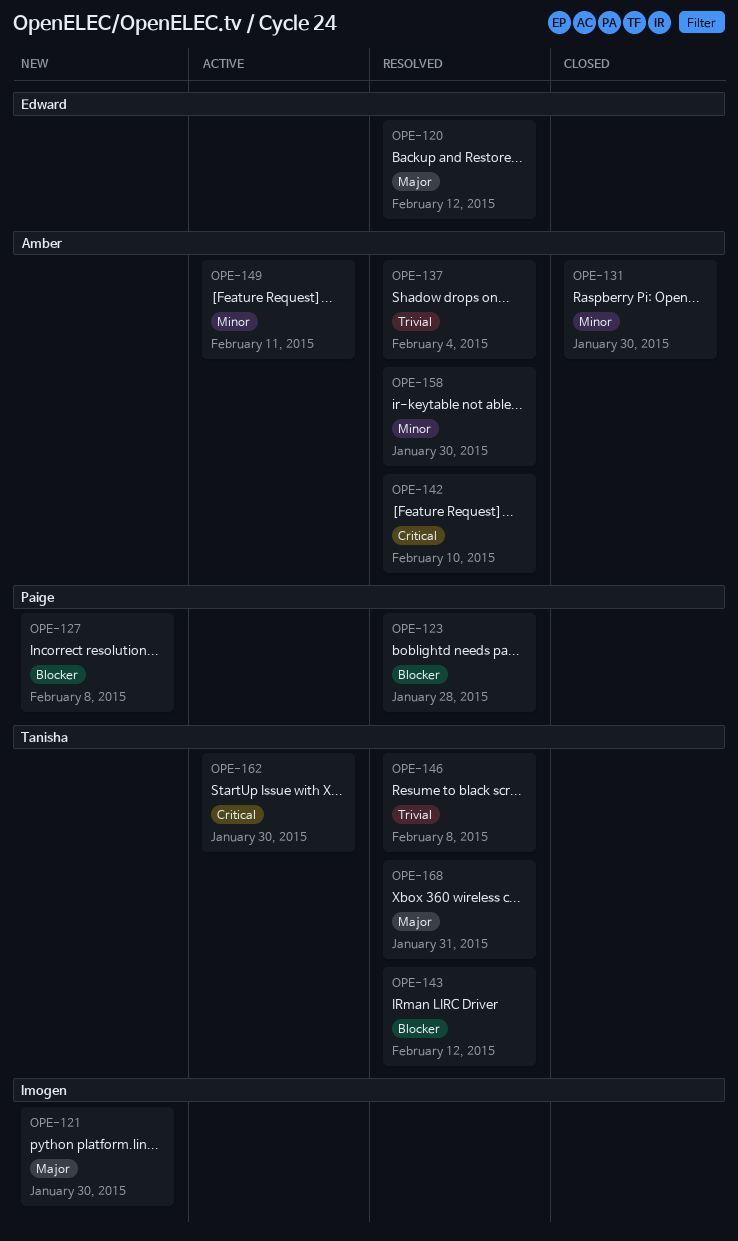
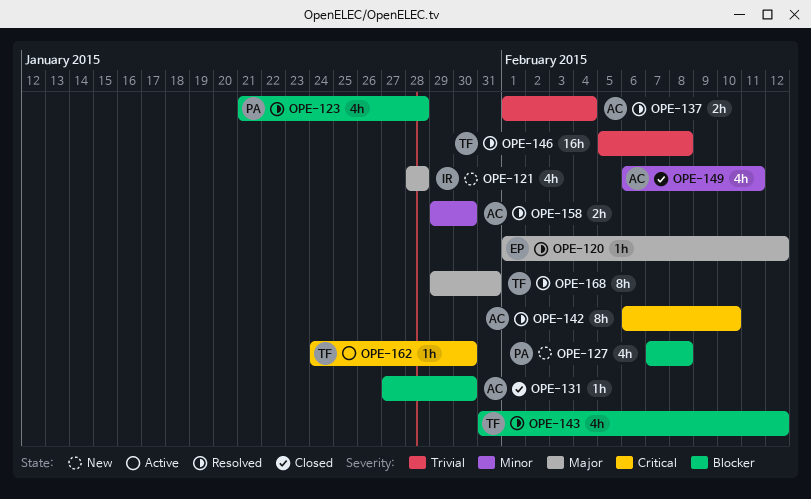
OPE-121, due: Jan 30 -> Jan 28
OPE-131, priority: Minor -> Blocker
OPE-149, status: Active -> Closed

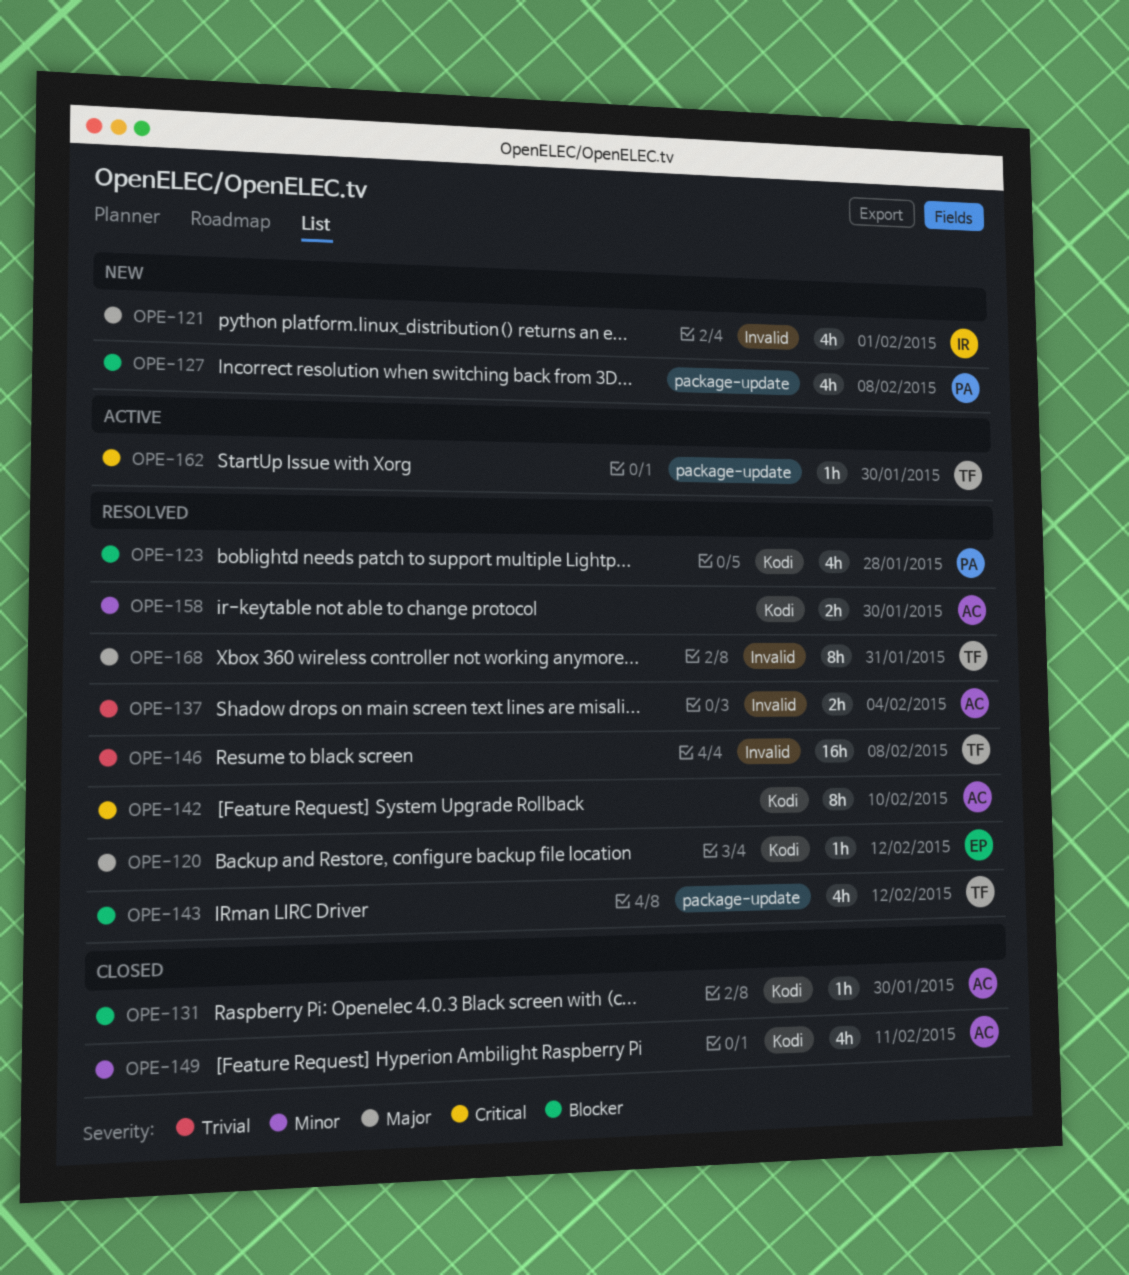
OPE-121, due: Jan 28 -> Feb 1

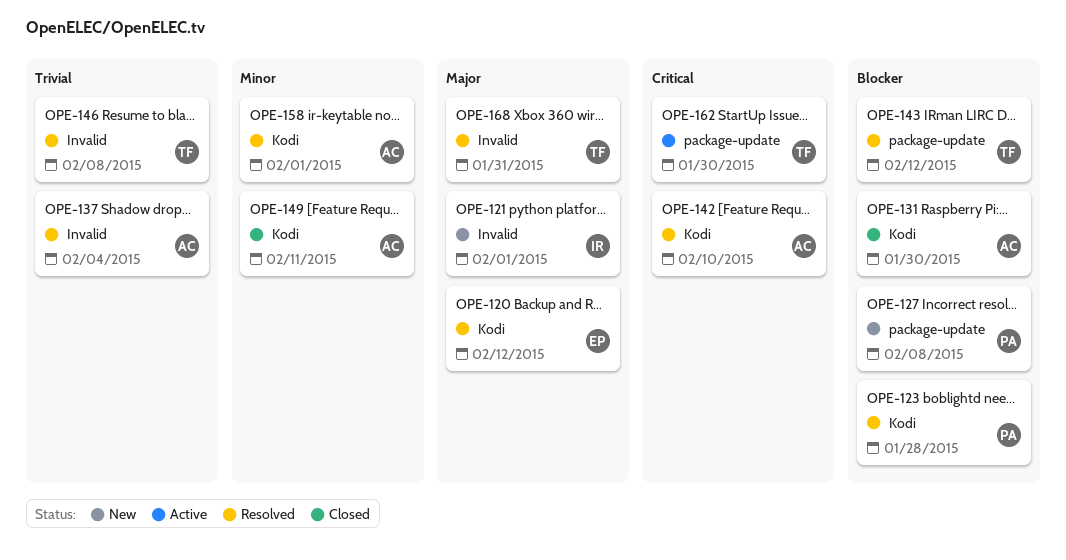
OPE-158, due: Jan 30 -> Feb 1

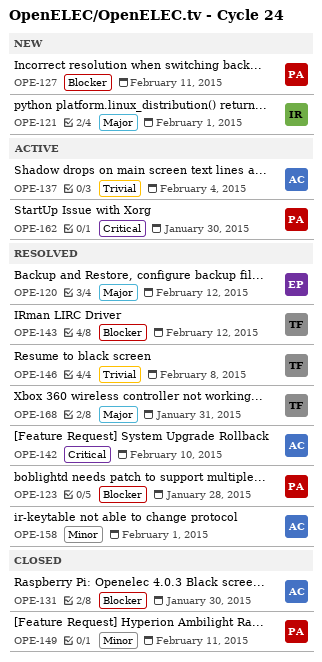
OPE-127, due: Feb 8 -> Feb 11
OPE-137, status: Resolved -> Active
OPE-149, owner: AC -> PA
OPE-162, owner: TF -> PA

